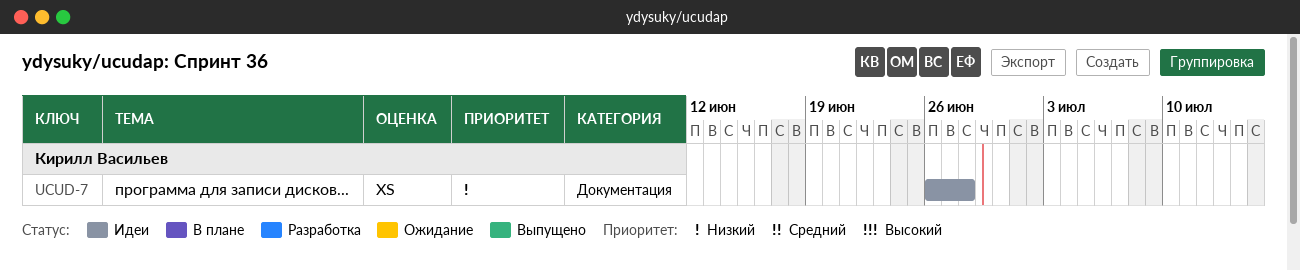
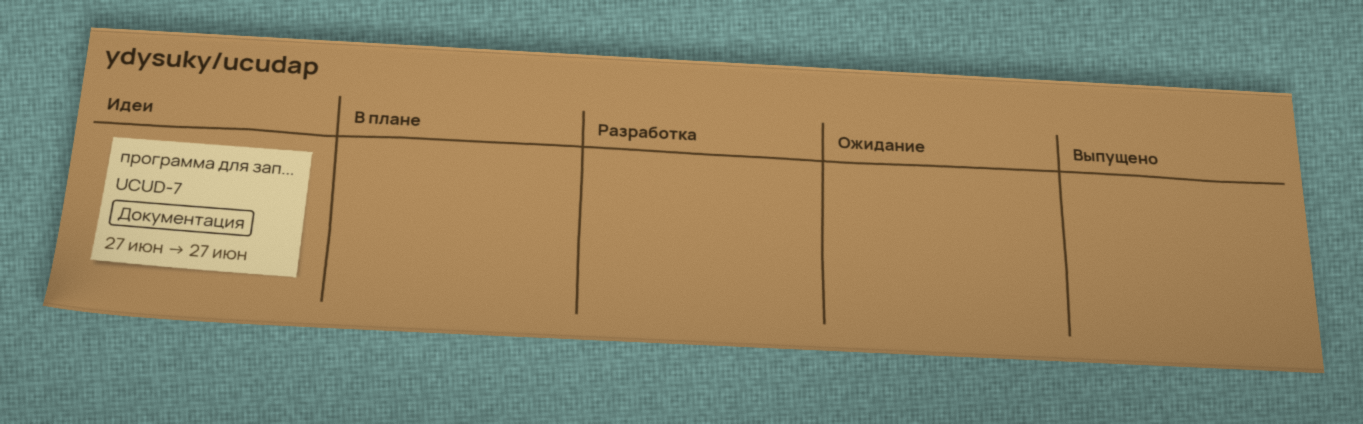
UCUD-7, start: Jun 26 -> Jun 27
UCUD-7, due: Jun 28 -> Jun 27

